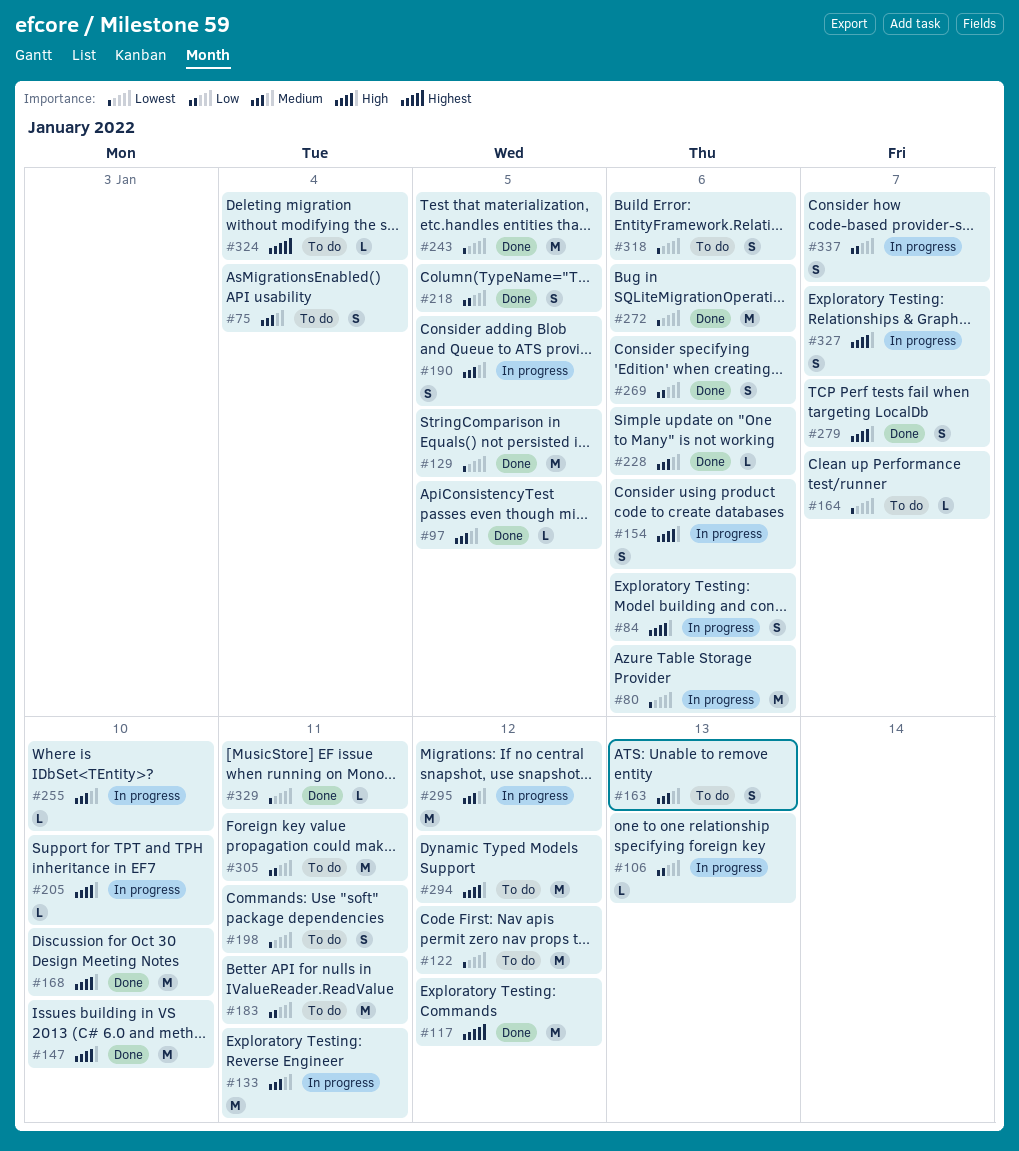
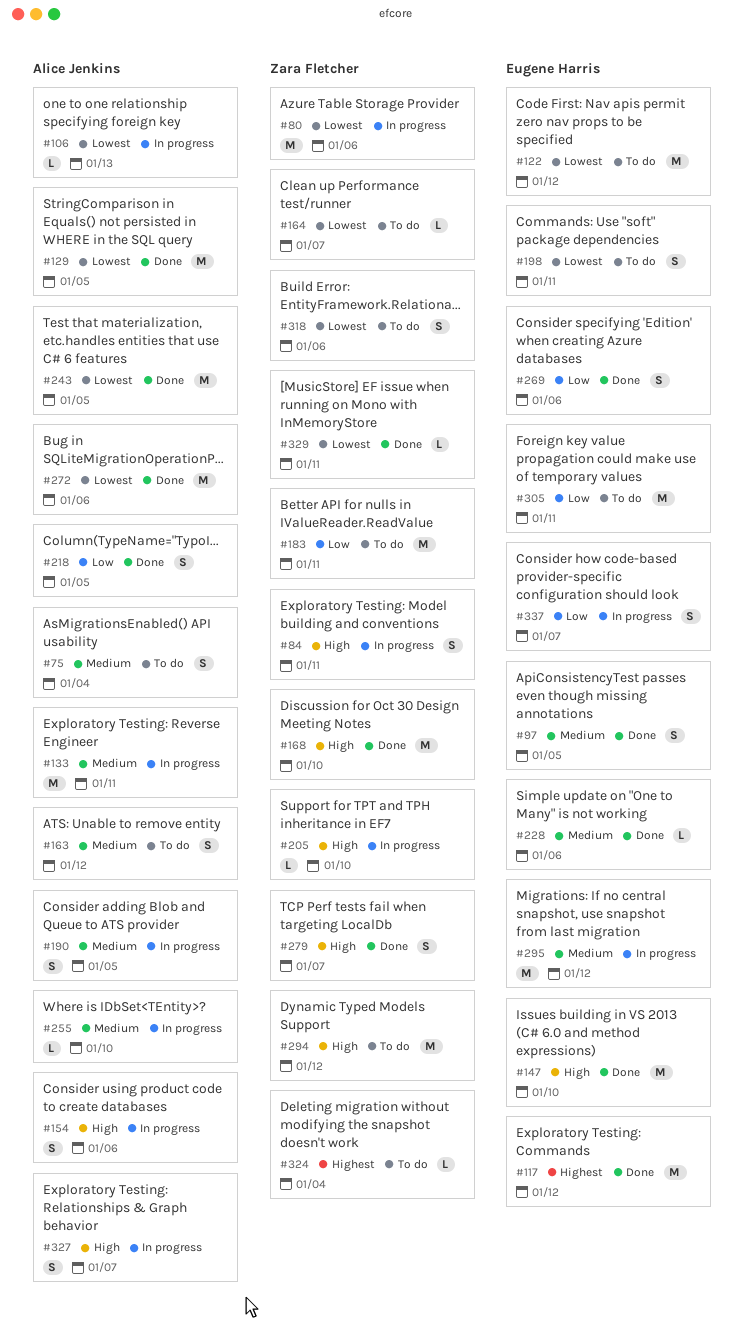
#84, due: Jan 6 -> Jan 11
#97, estimate: L -> S
#106, priority: Low -> Lowest
#163, due: Jan 13 -> Jan 12

